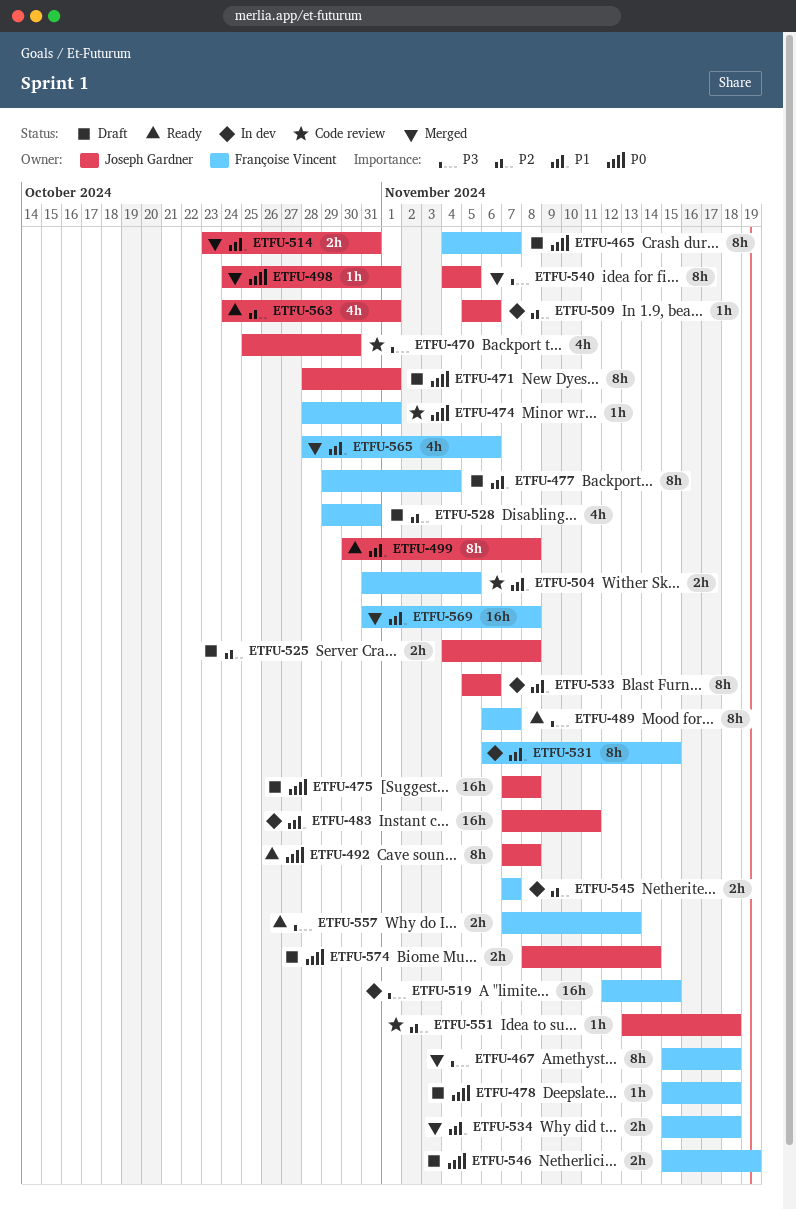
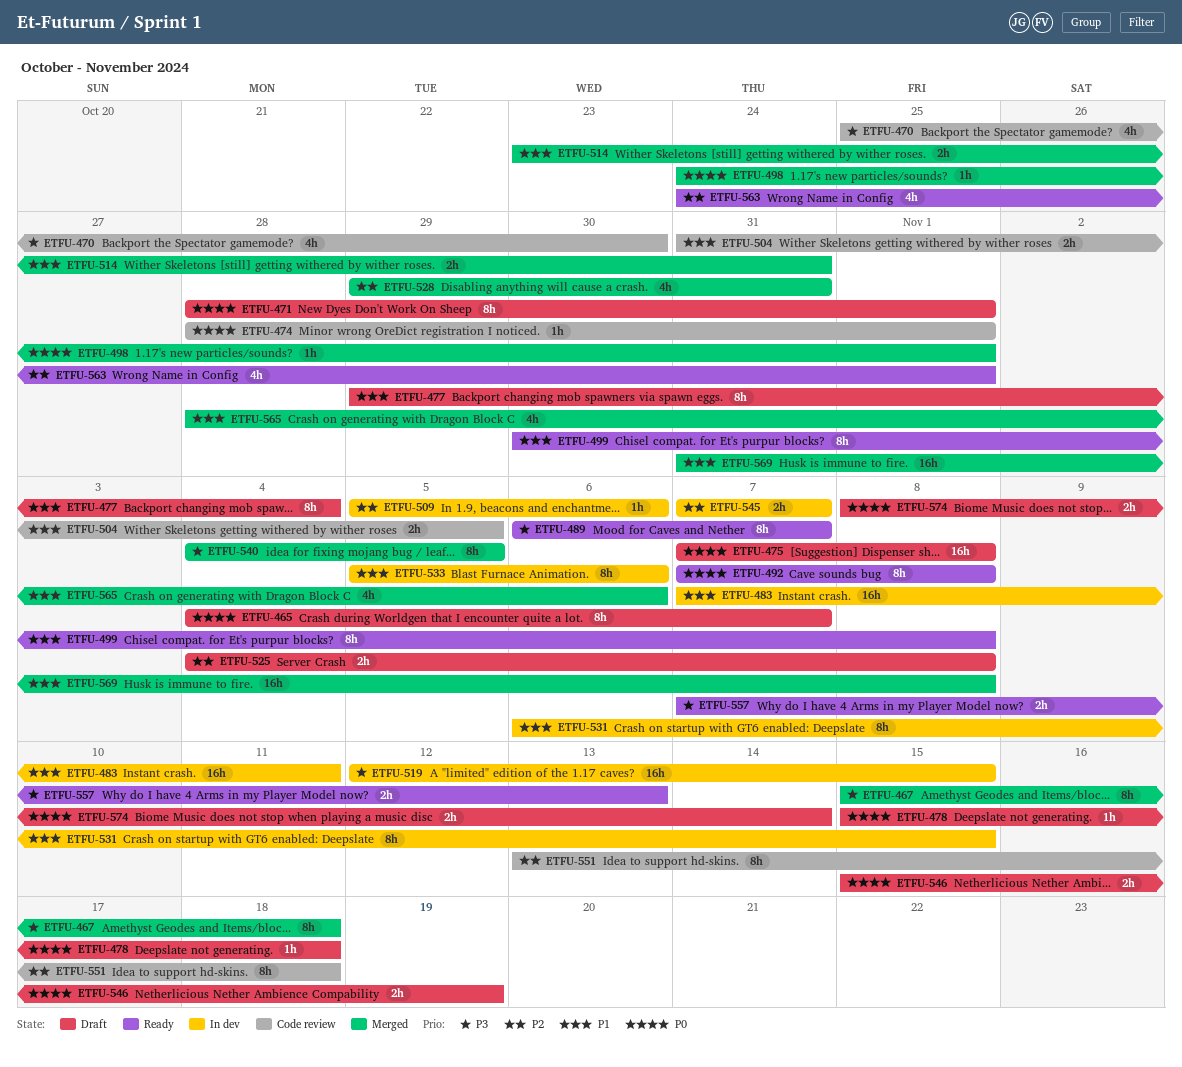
ETFU-528, status: Draft -> Merged
ETFU-534: present -> none
ETFU-551, estimate: 1h -> 8h

